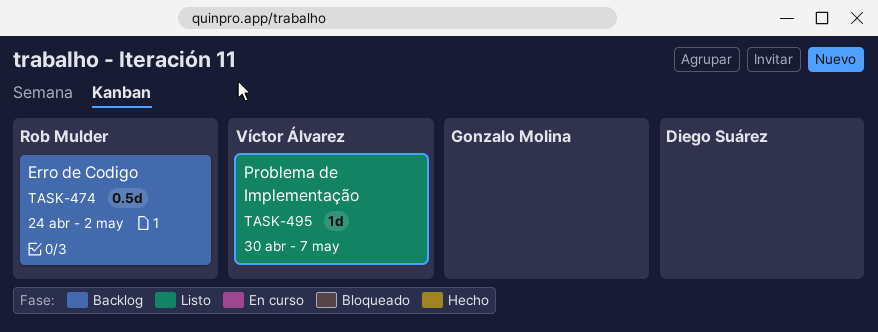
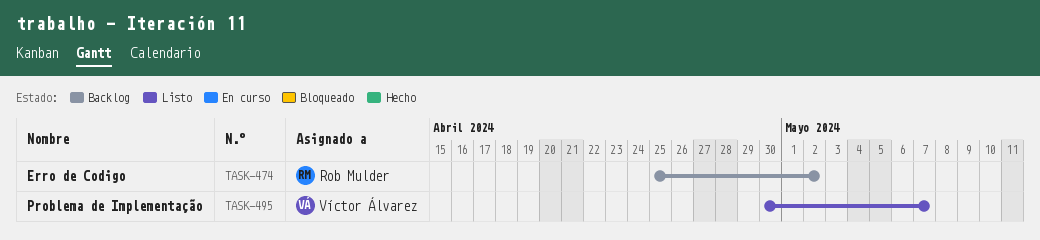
TASK-474, start: Apr 24 -> Apr 25

